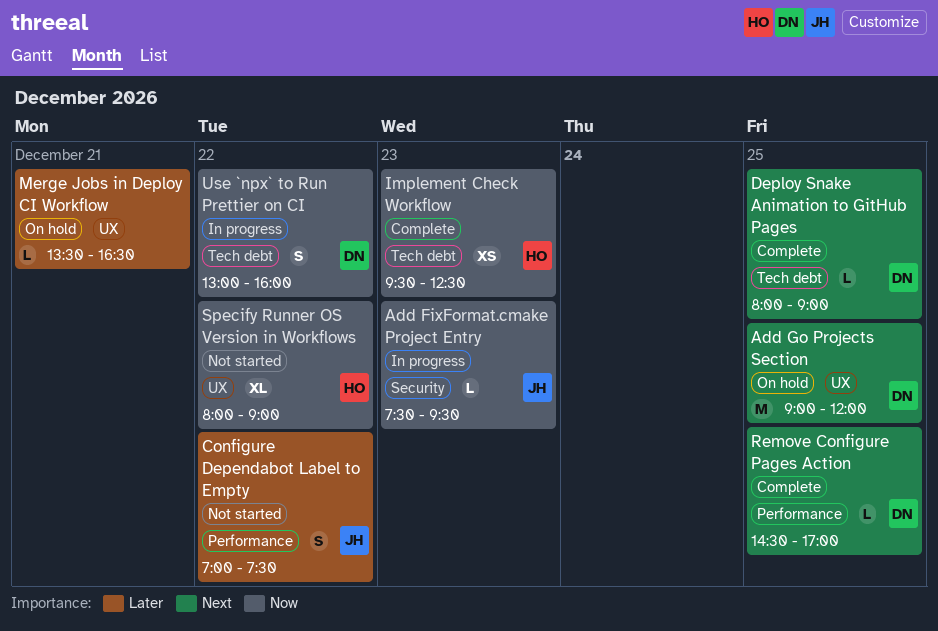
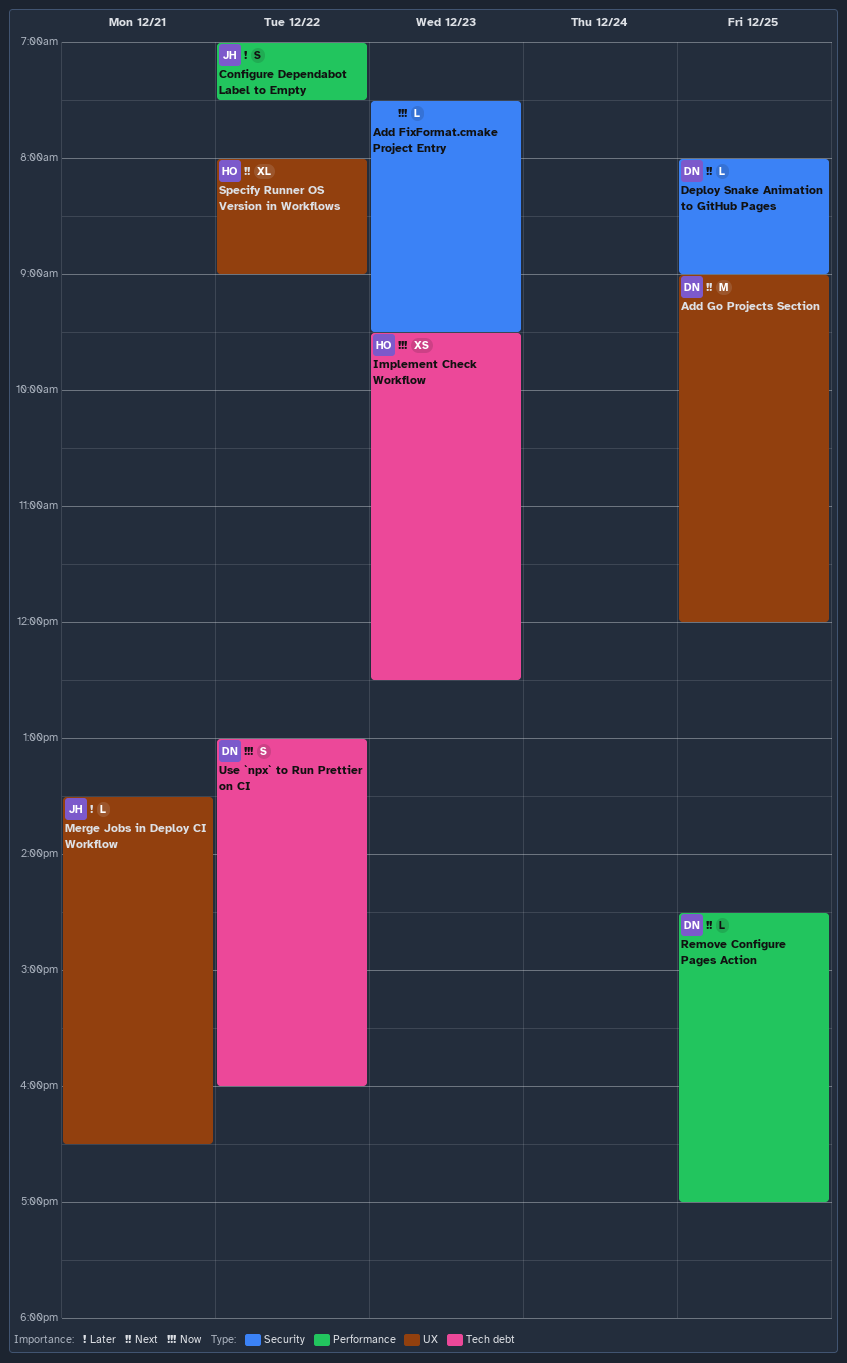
Add FixFormat.cmake Project Entry, owner: JH -> none
Deploy Snake Animation to GitHub Pages, label: Tech debt -> Security
Merge Jobs in Deploy CI Workflow, owner: none -> JH
Specify Runner OS Version in Workflows, priority: Now -> Next

